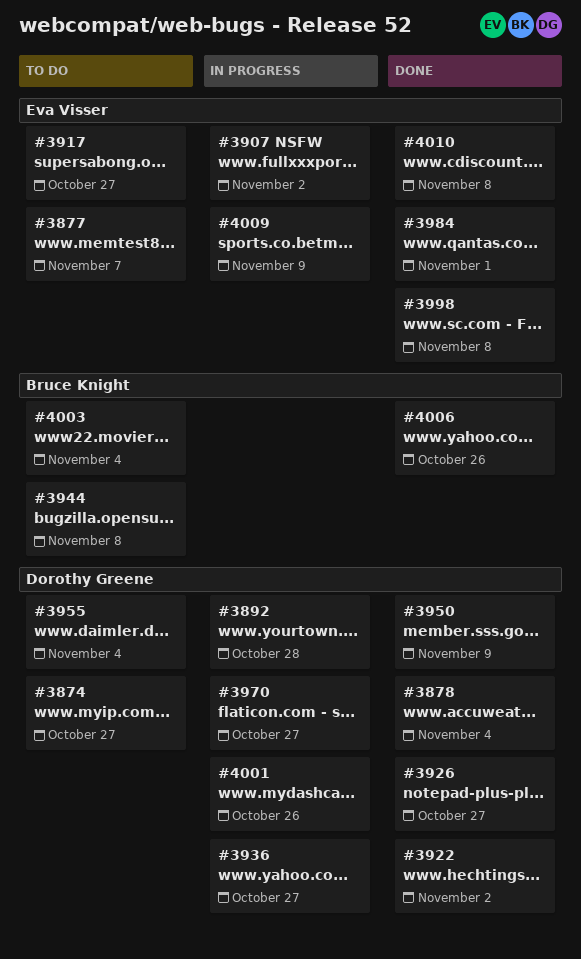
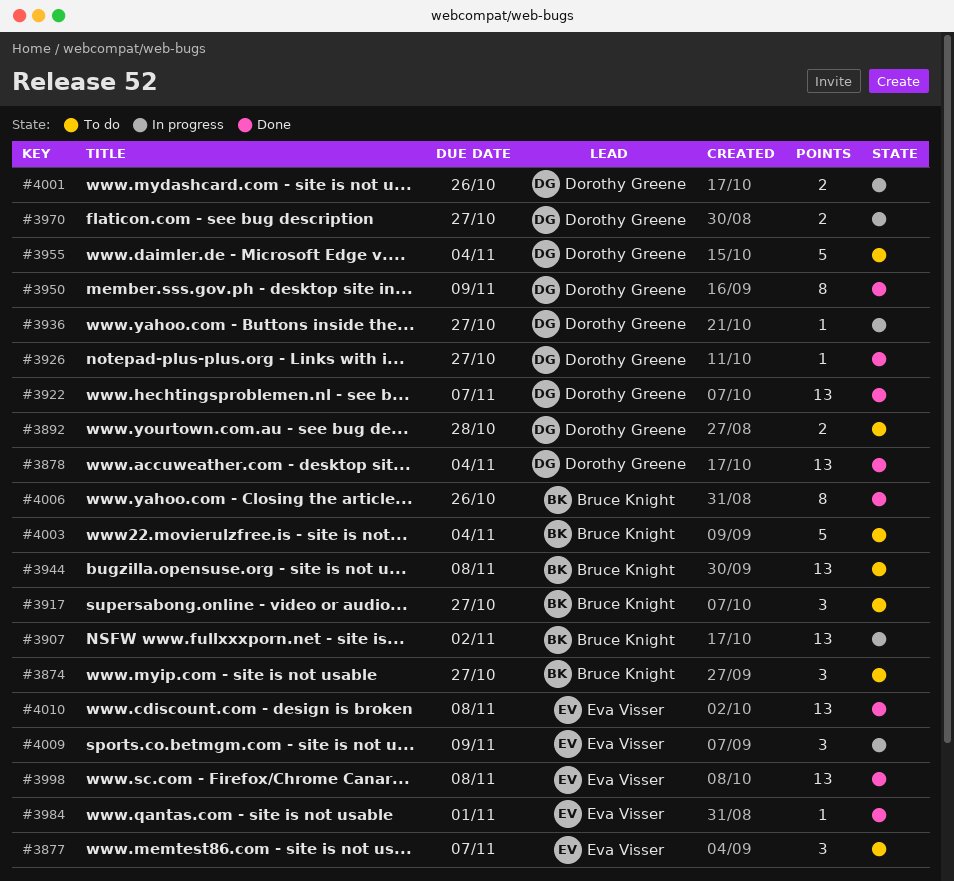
#3874, owner: Dorothy Greene -> Bruce Knight
#3892, status: In progress -> To do
#3907, owner: Eva Visser -> Bruce Knight
#3917, owner: Eva Visser -> Bruce Knight
#3922, due: Nov 2 -> Nov 7

